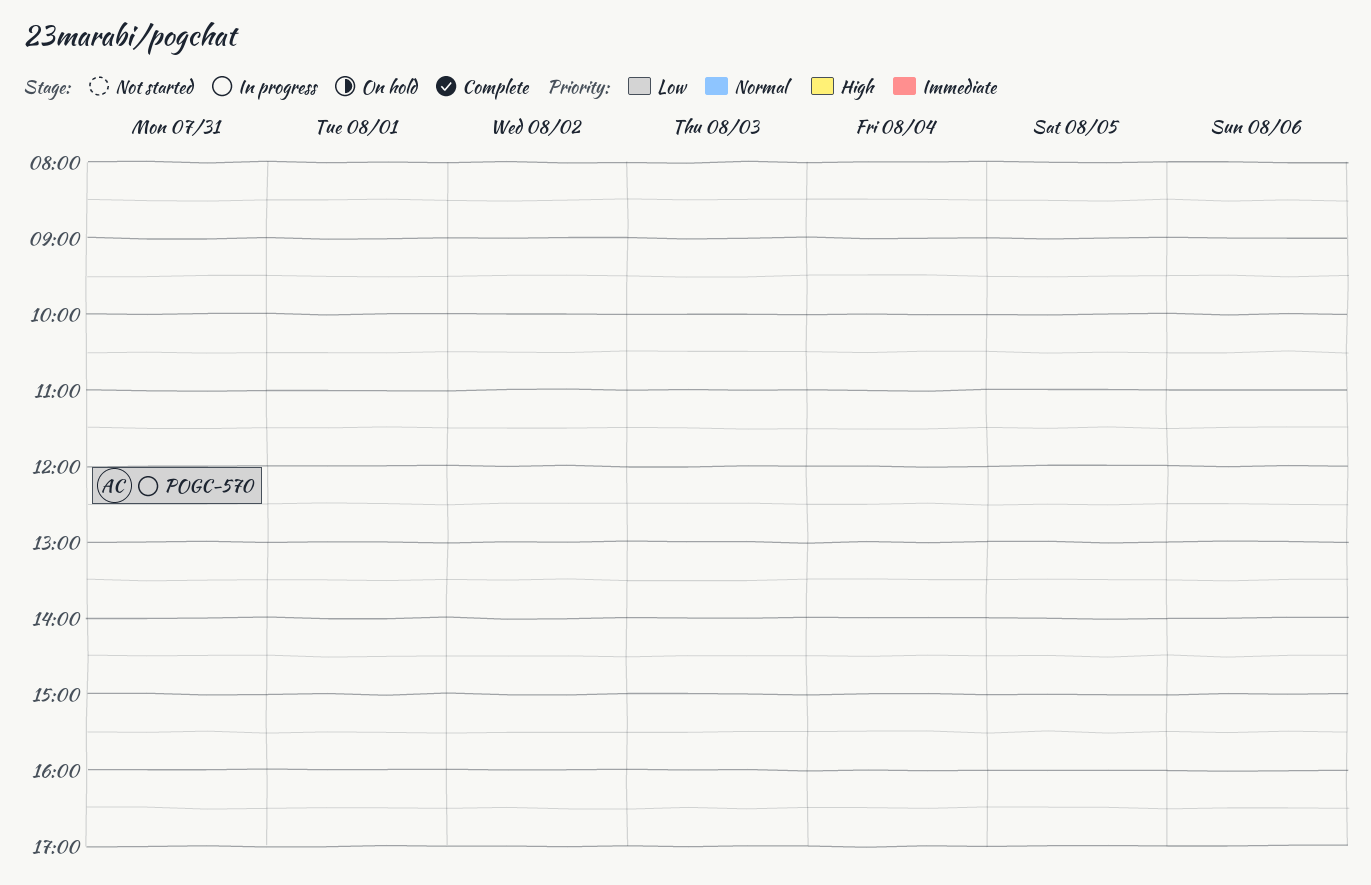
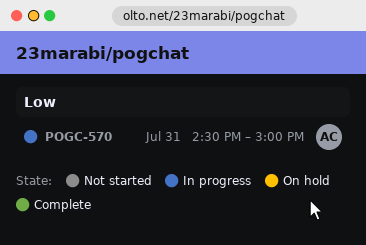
POGC-570, begins: 12:00 -> 14:30
POGC-570, ends: 12:30 -> 15:00

